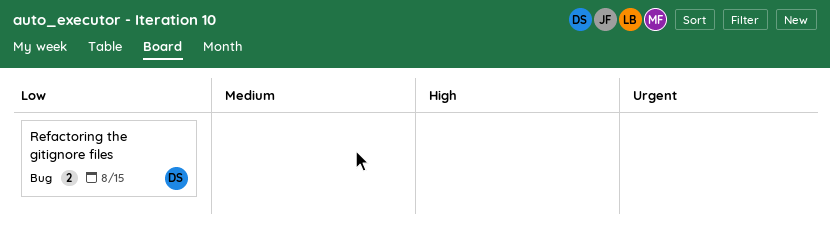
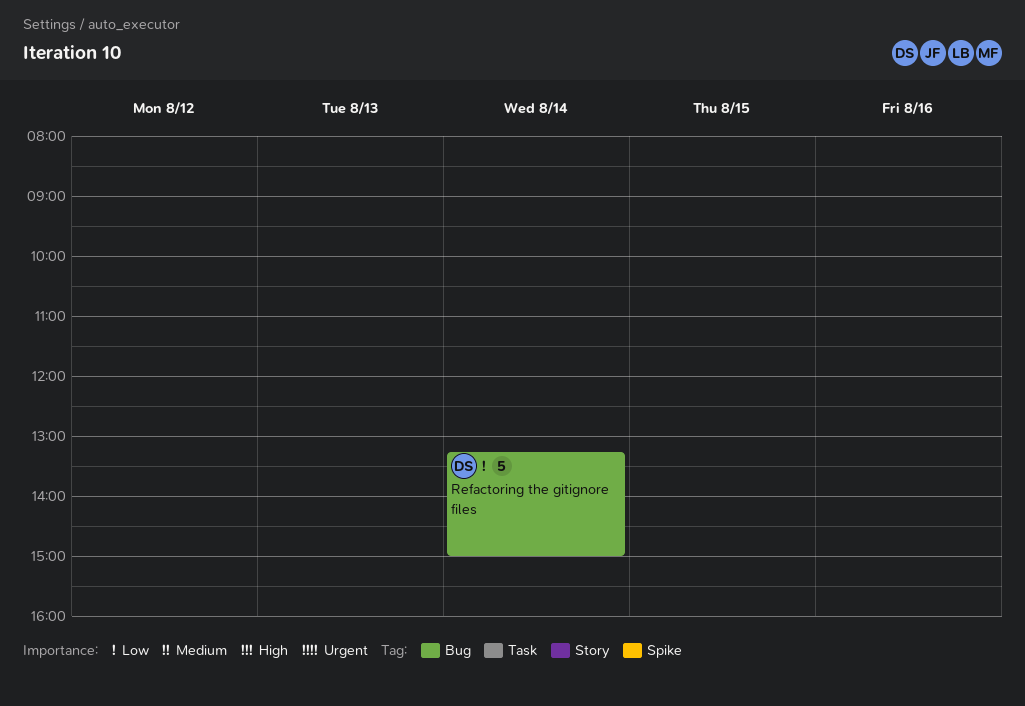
Refactoring the gitignore files, estimate: 2 -> 5
Refactoring the gitignore files, day: Aug 15 -> Aug 14

